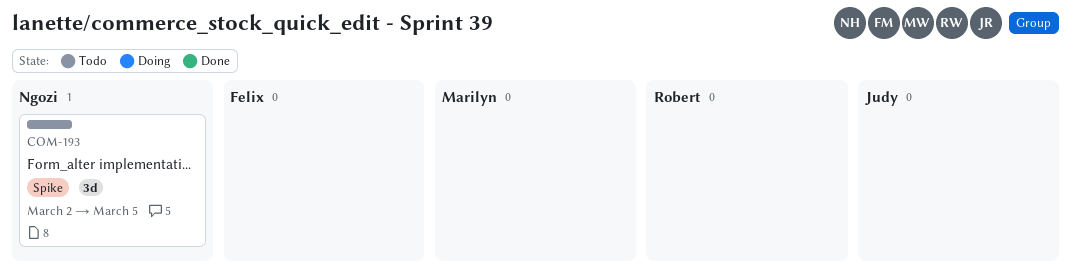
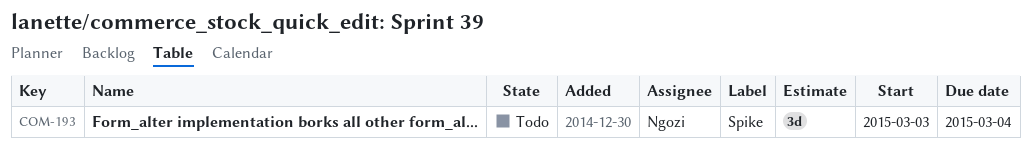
COM-193, start: Mar 2 -> Mar 3
COM-193, due: Mar 5 -> Mar 4

